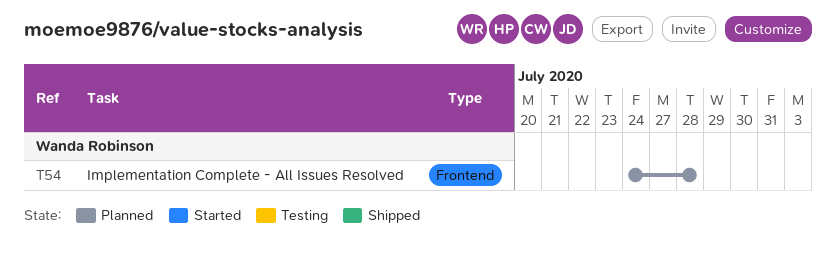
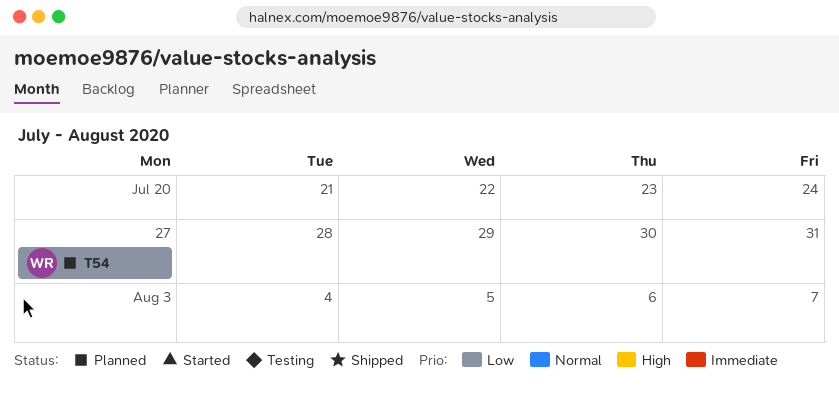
T54, start: Jul 24 -> Jul 27
T54, due: Jul 28 -> Jul 27

